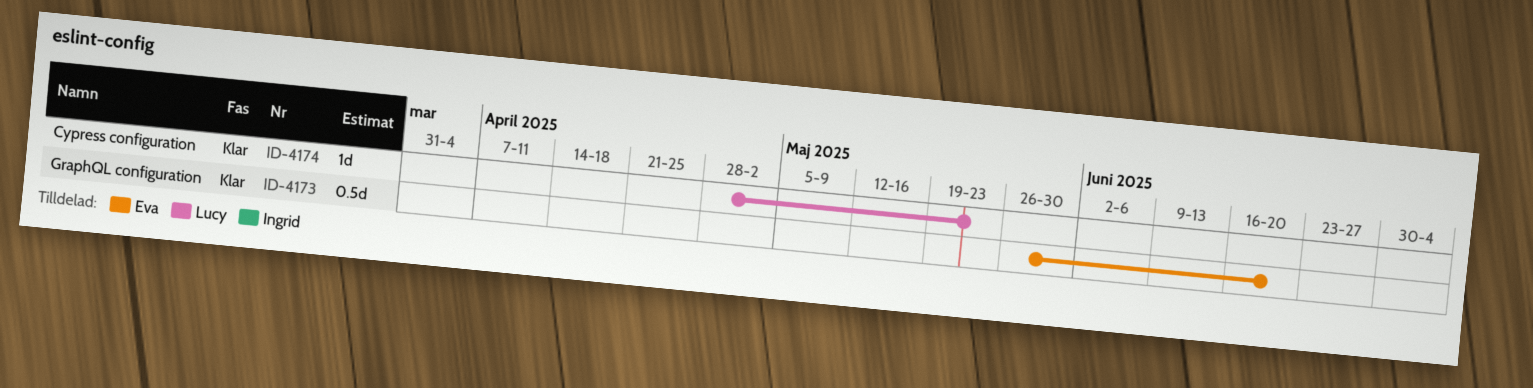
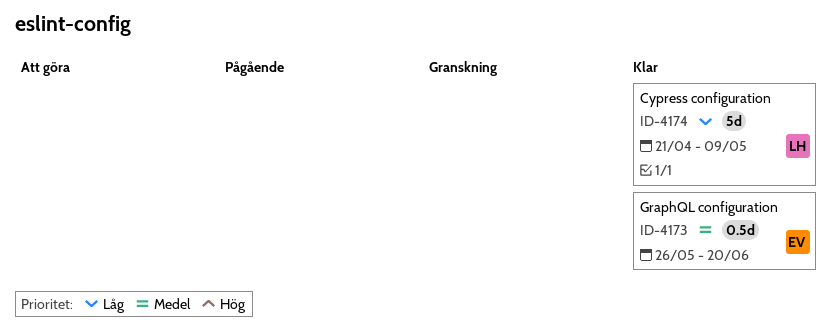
ID-4174, estimate: 1d -> 5d
ID-4174, start: Apr 28 -> Apr 21
ID-4174, due: May 23 -> May 9

